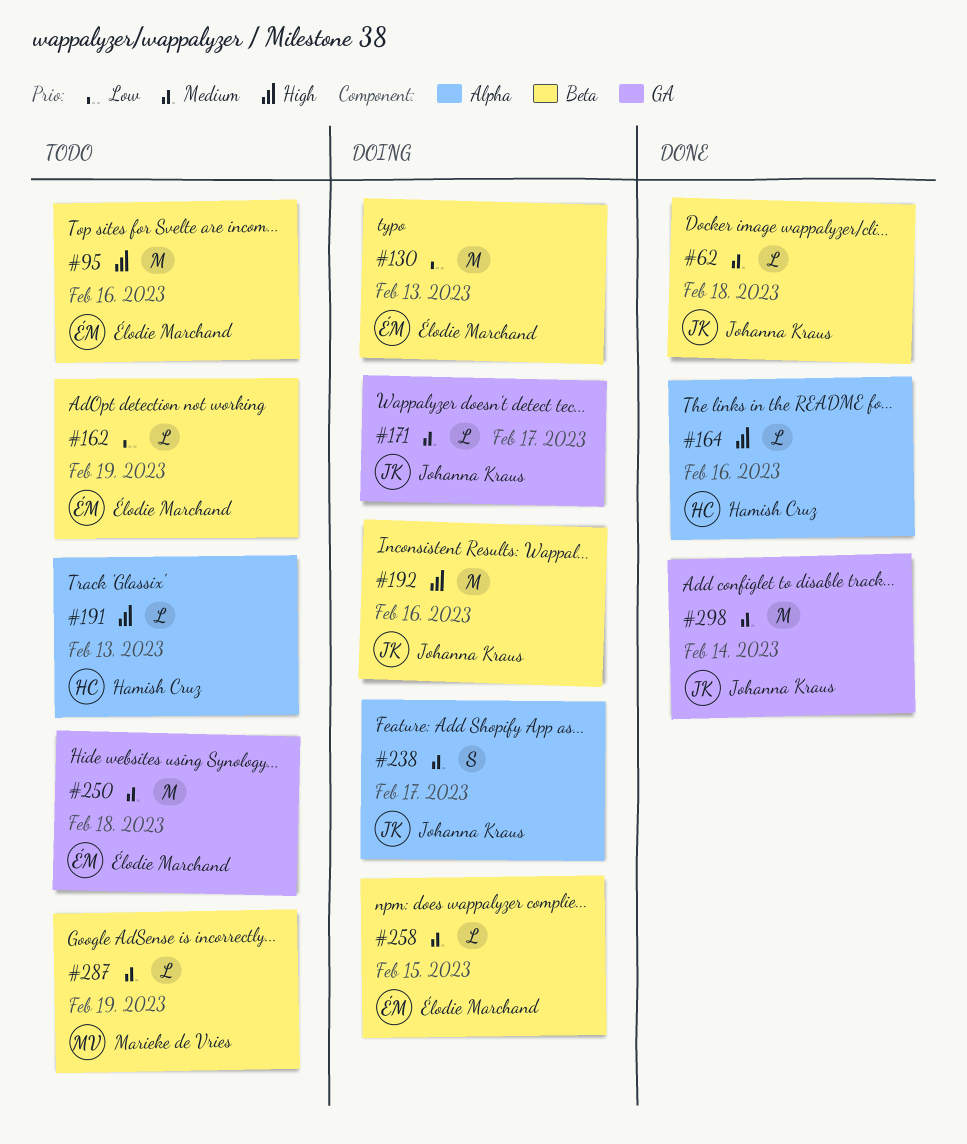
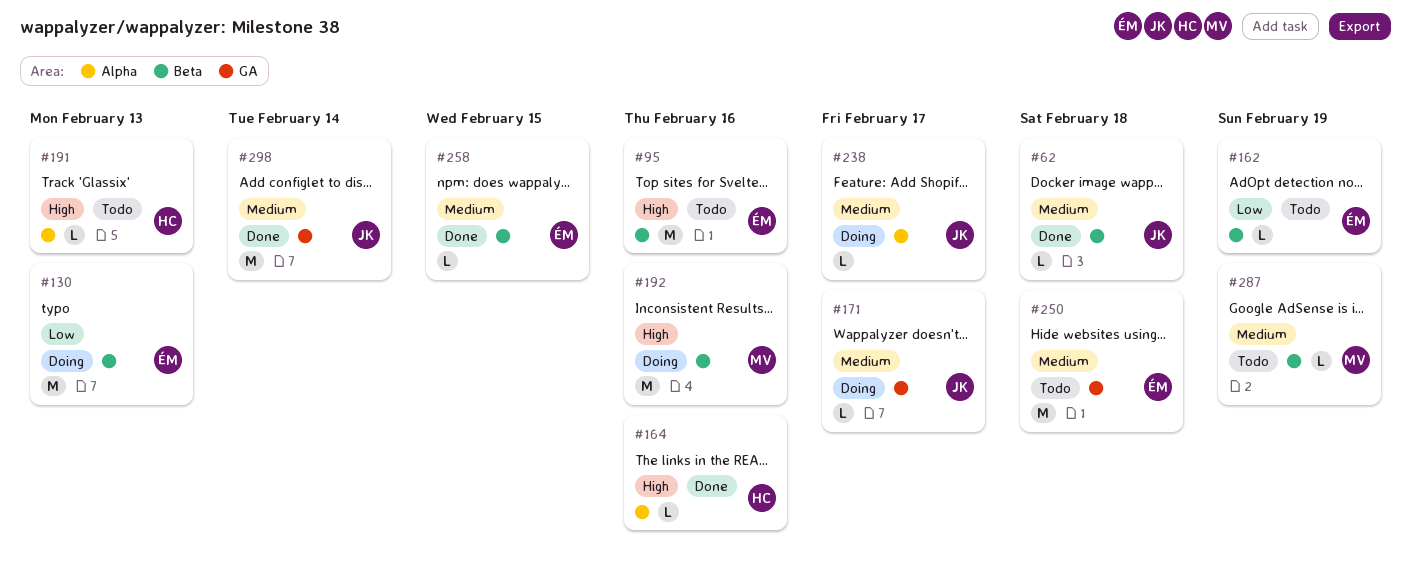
#192, owner: Johanna Kraus -> Marieke de Vries
#238, estimate: S -> L
#258, status: Doing -> Done

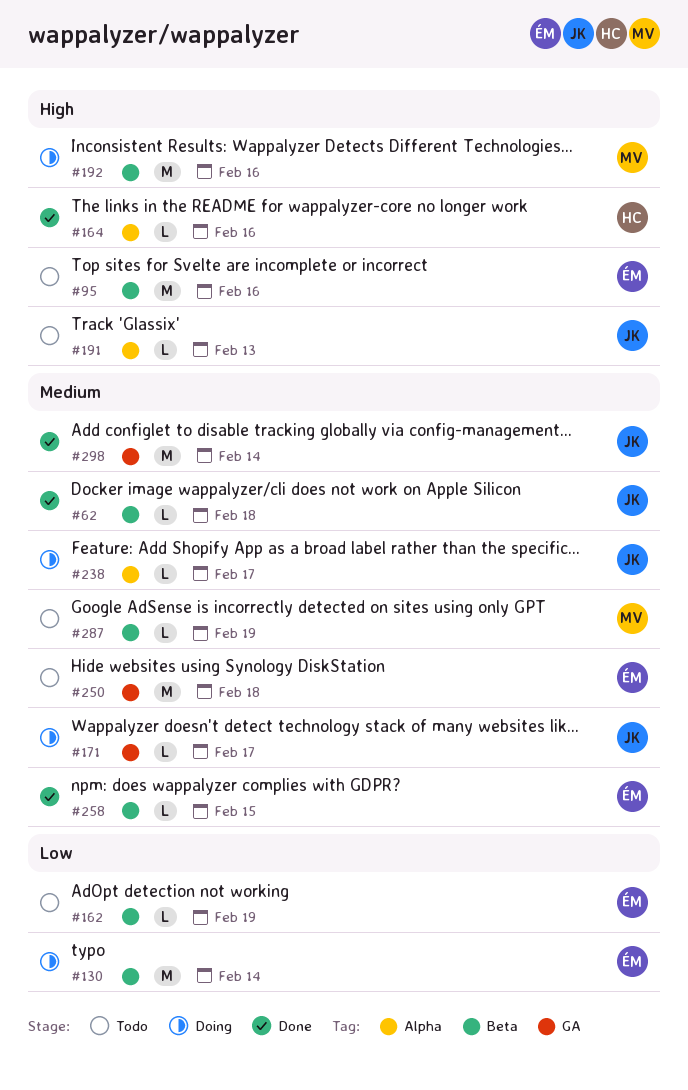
#130, due: Feb 13 -> Feb 14
#191, owner: HC -> JK

